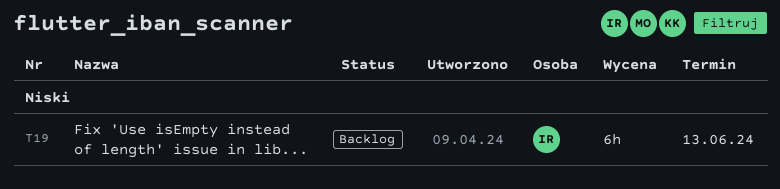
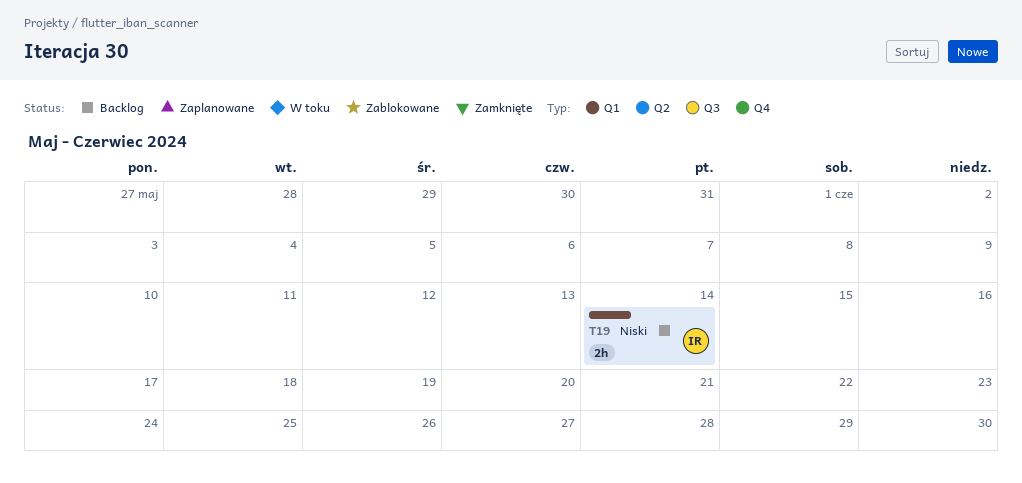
T19, estimate: 6h -> 2h
T19, due: Jun 13 -> Jun 14

